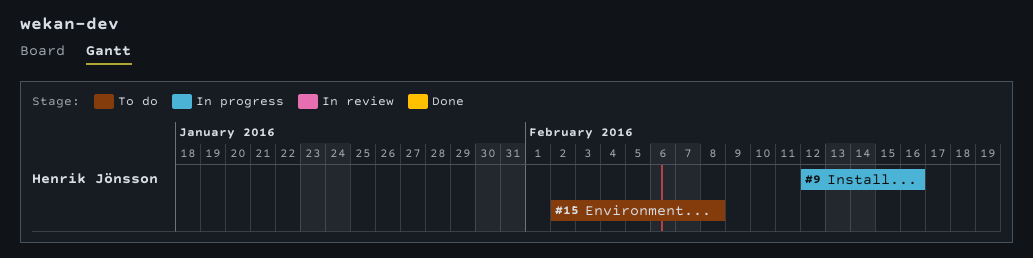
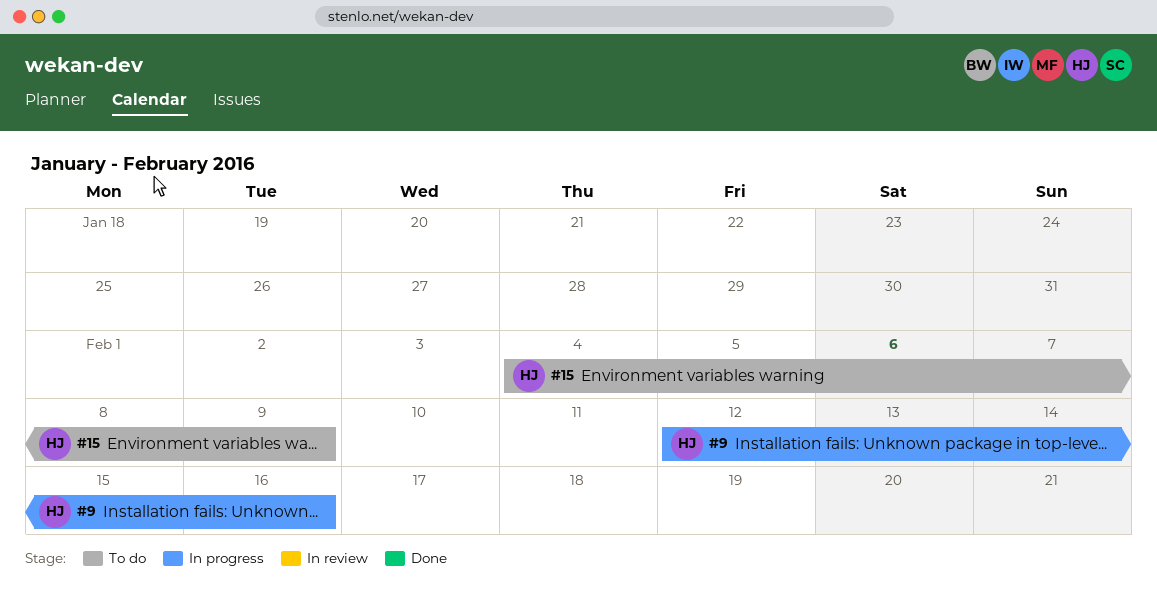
#15, start: Feb 2 -> Feb 4
#15, due: Feb 8 -> Feb 9

